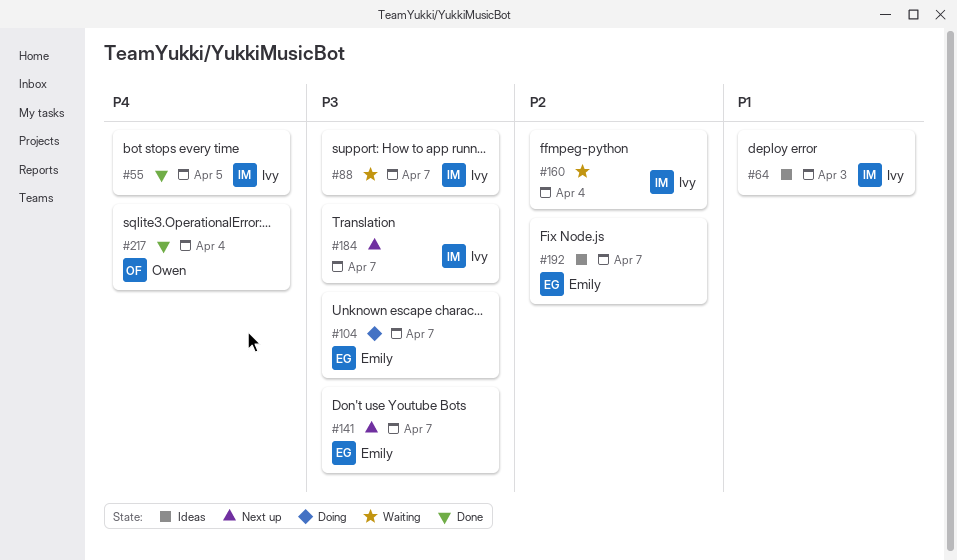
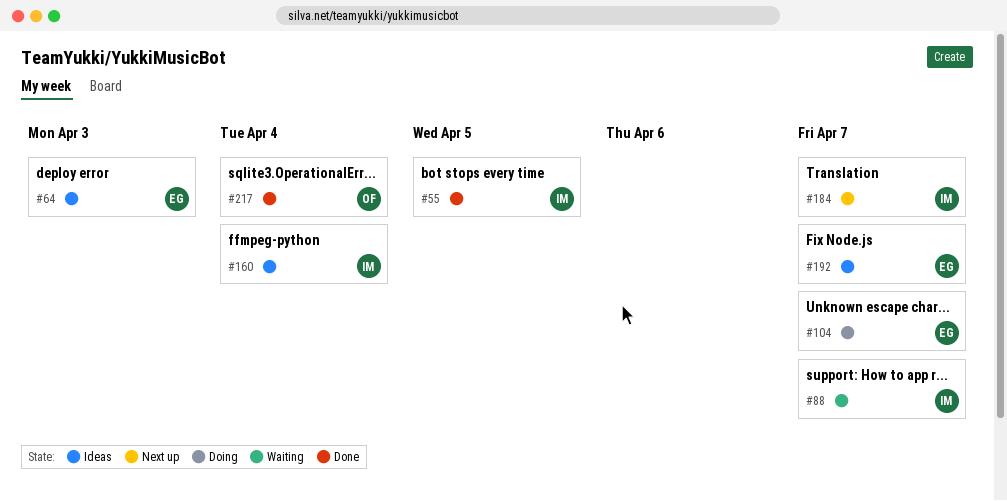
#64, owner: Ivy -> Emily
#141: present -> none
#160, status: Waiting -> Ideas

